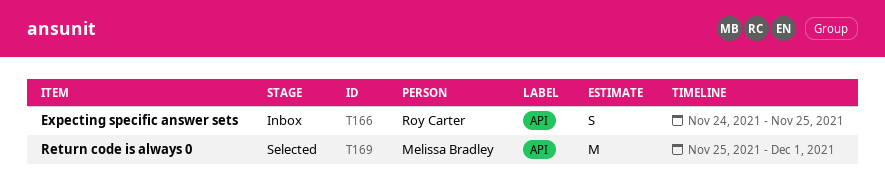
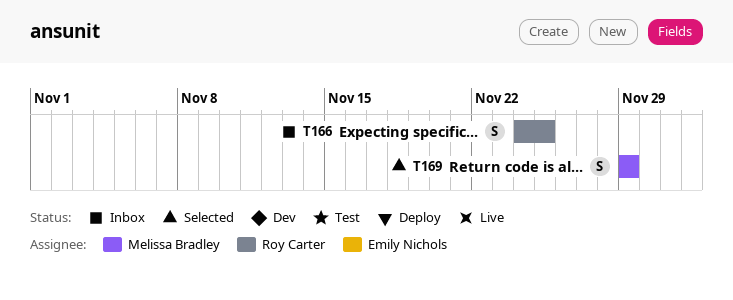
T169, estimate: M -> S
T169, start: Nov 25 -> Nov 29
T169, due: Dec 1 -> Nov 29

